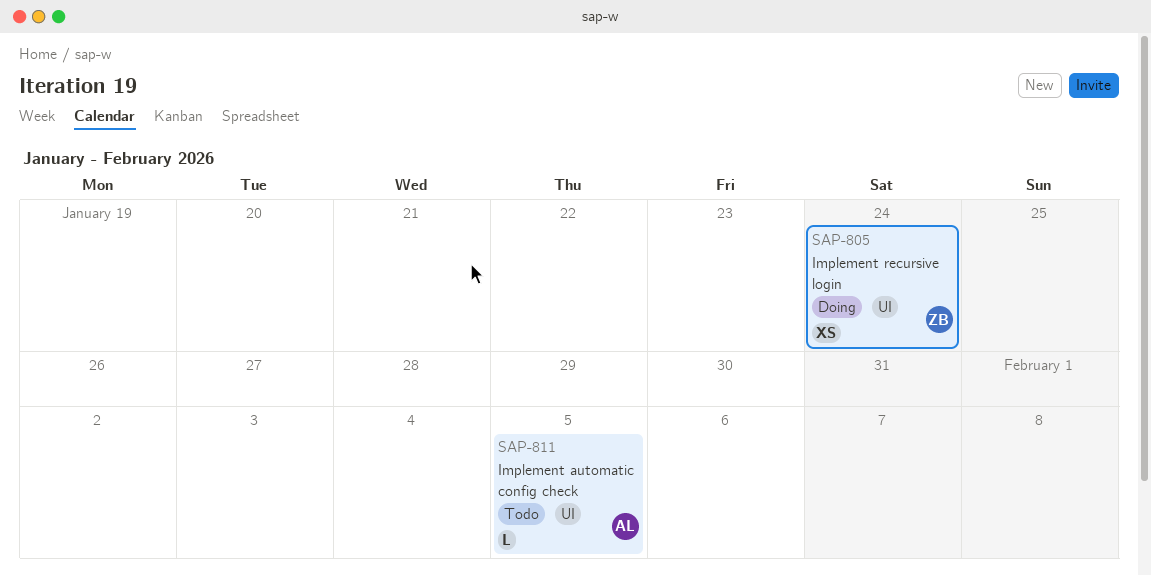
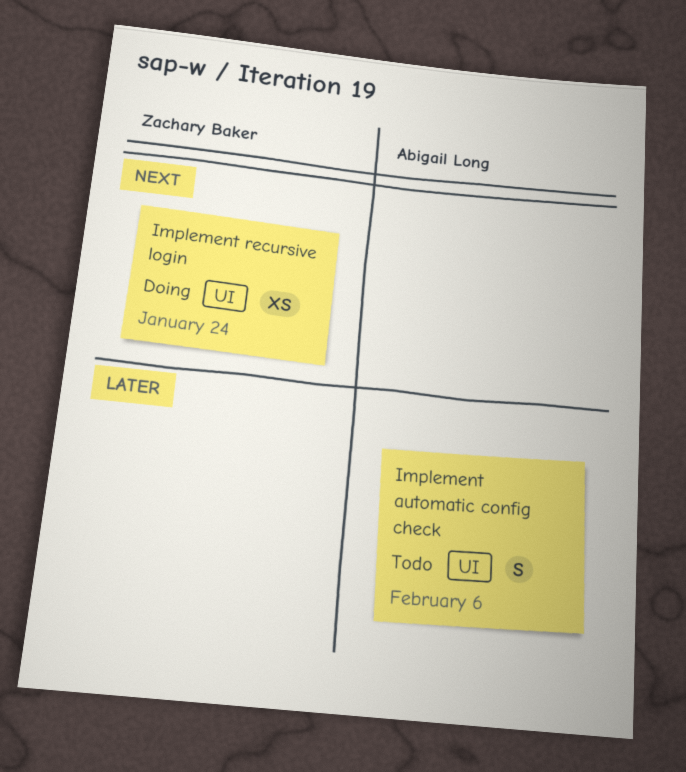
Implement automatic config check, estimate: L -> S
Implement automatic config check, due: Feb 5 -> Feb 6

